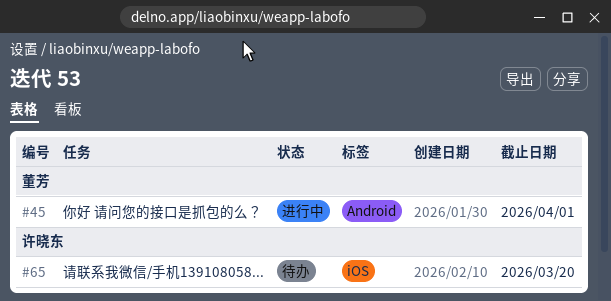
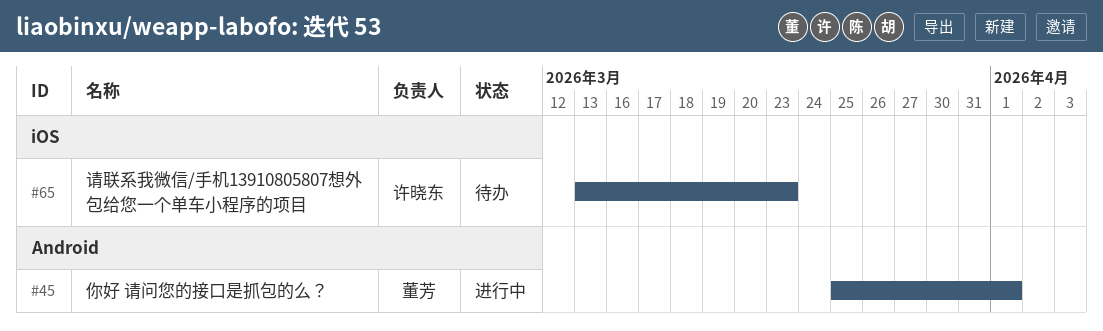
#65, due: Mar 20 -> Mar 23

